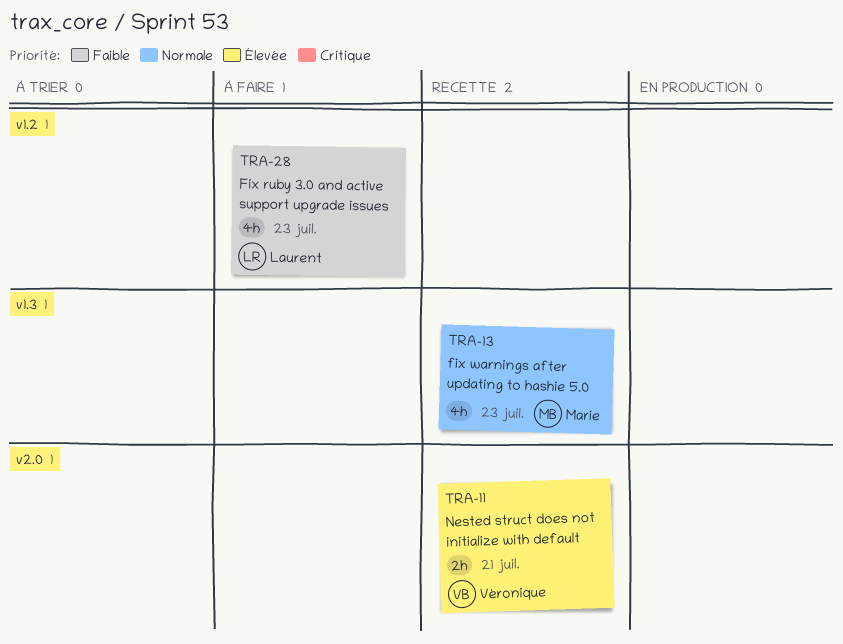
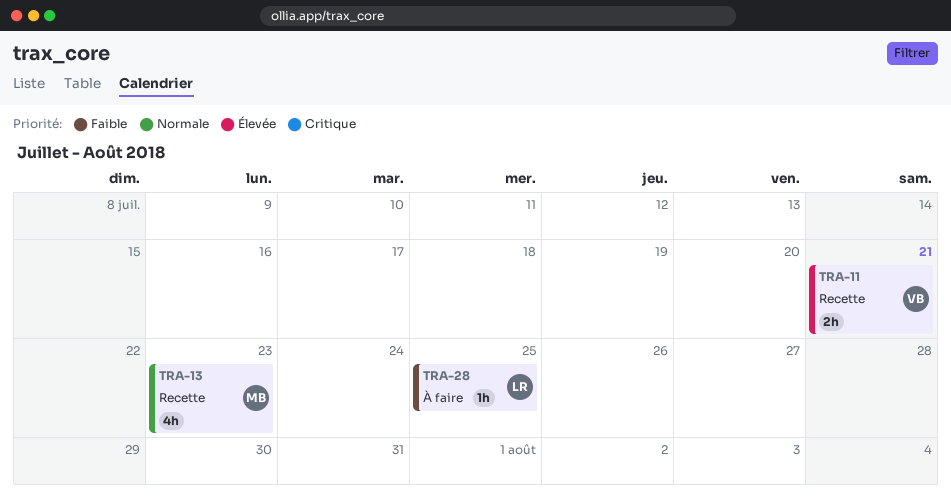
TRA-28, estimate: 4h -> 1h
TRA-28, due: Jul 23 -> Jul 25

